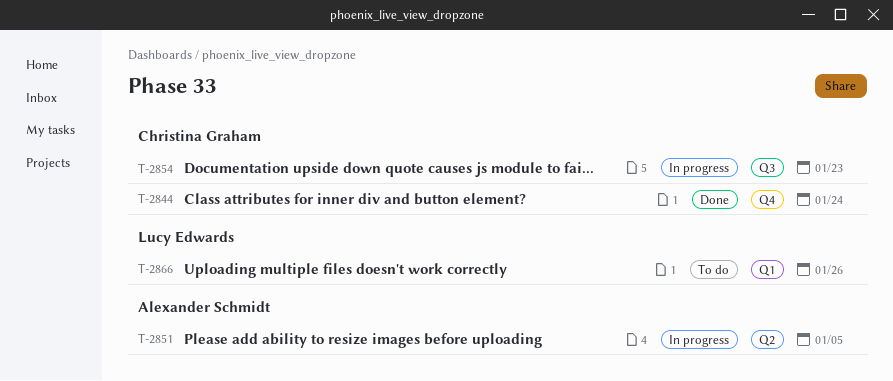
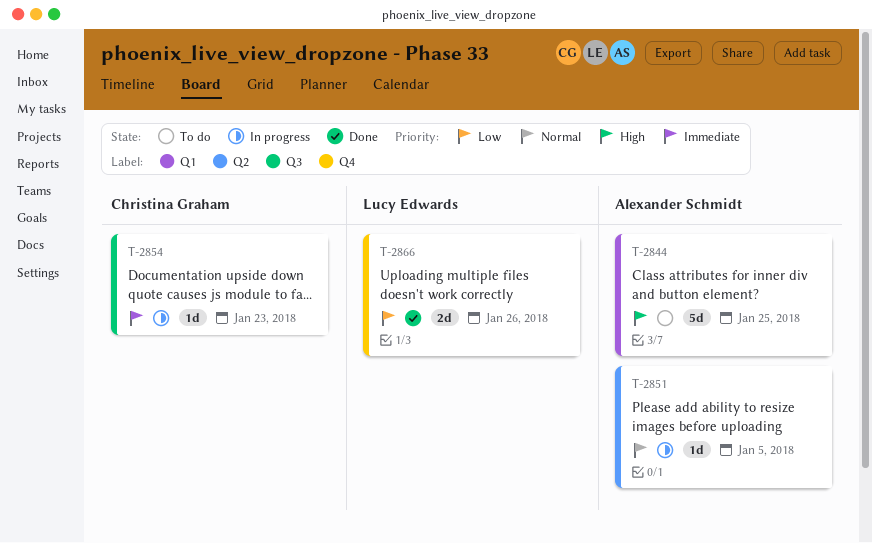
T-2844, status: Done -> To do
T-2844, owner: Christina Graham -> Alexander Schmidt
T-2844, label: Q4 -> Q1
T-2844, due: Jan 24 -> Jan 25
T-2866, status: To do -> Done
T-2866, label: Q1 -> Q4

